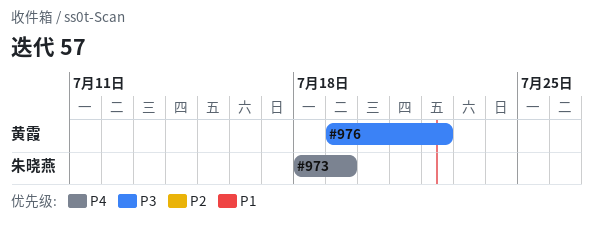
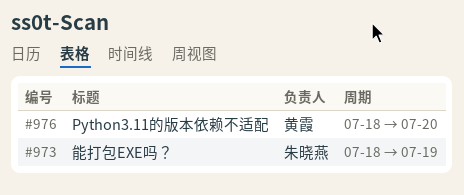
#976, start: Jul 19 -> Jul 18
#976, due: Jul 22 -> Jul 20

